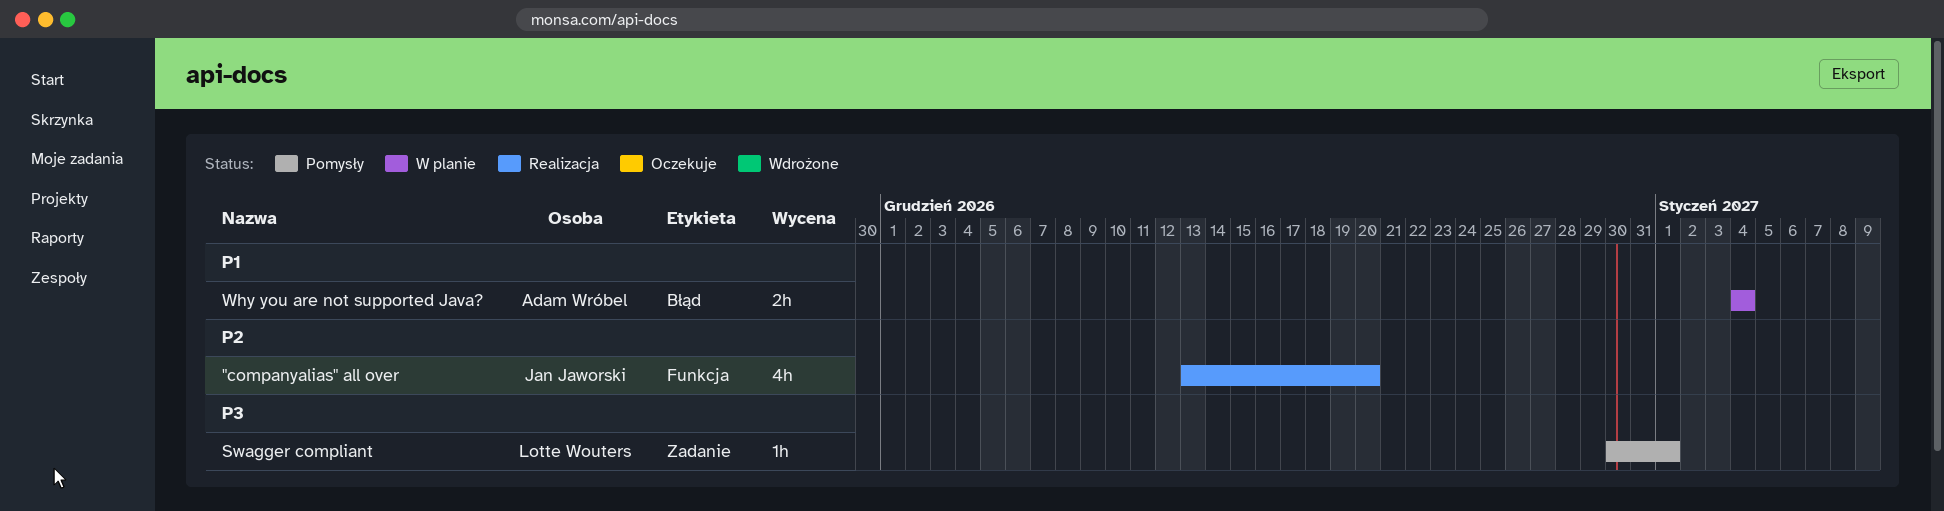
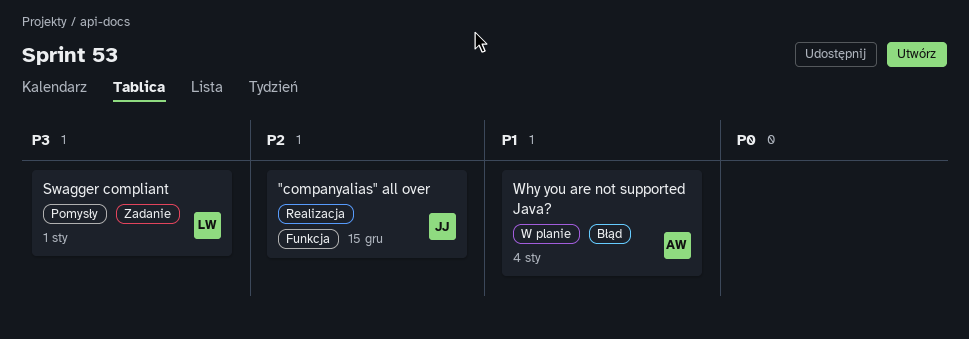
"companyalias" all over, due: Dec 20 -> Dec 15

